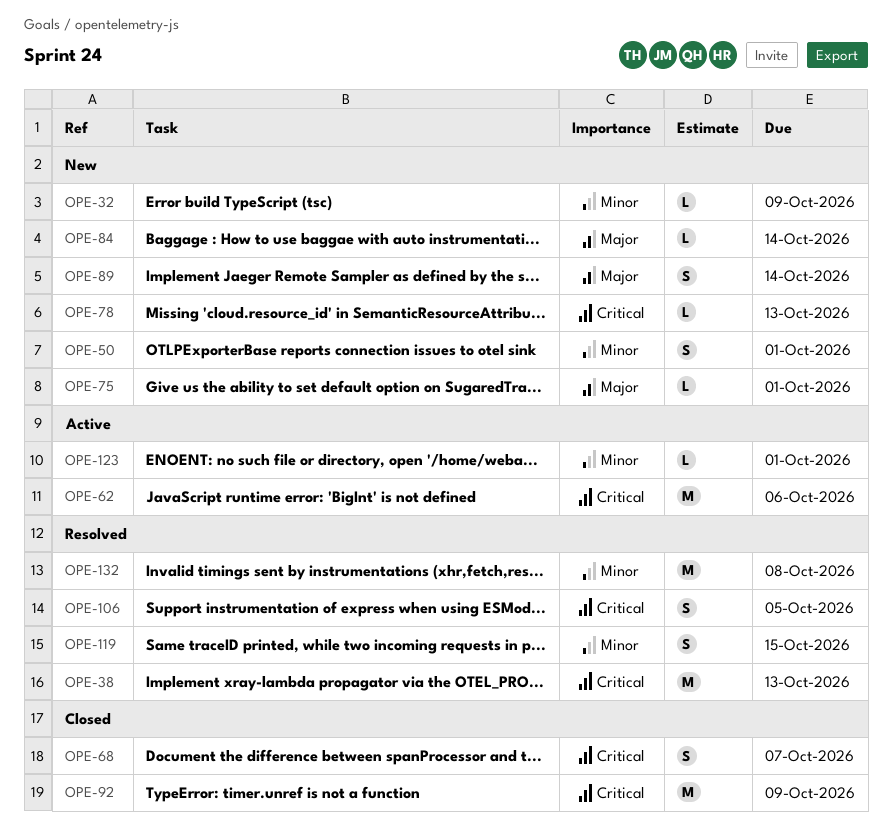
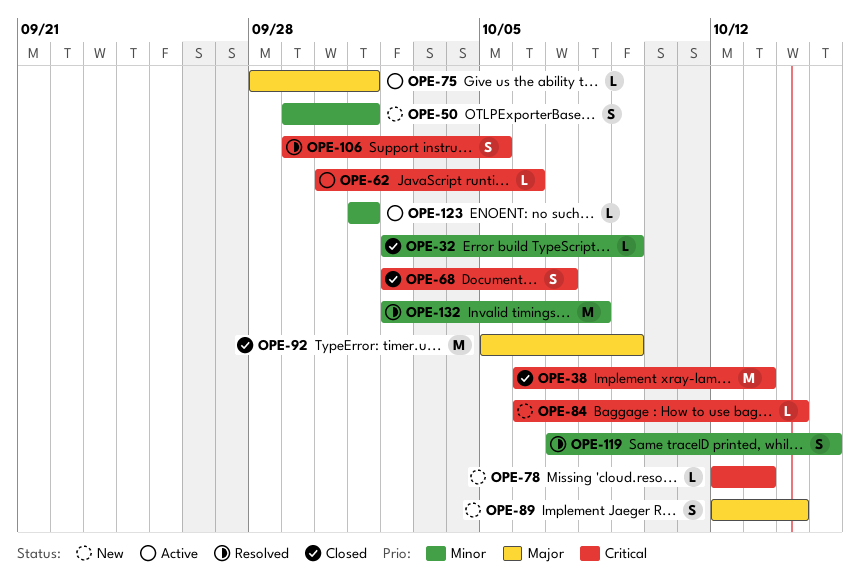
OPE-32, status: New -> Closed
OPE-38, status: Resolved -> Closed
OPE-62, estimate: M -> L
OPE-75, status: New -> Active
OPE-84, priority: Major -> Critical
OPE-92, priority: Critical -> Major

